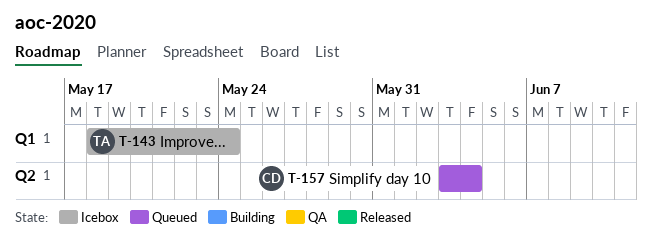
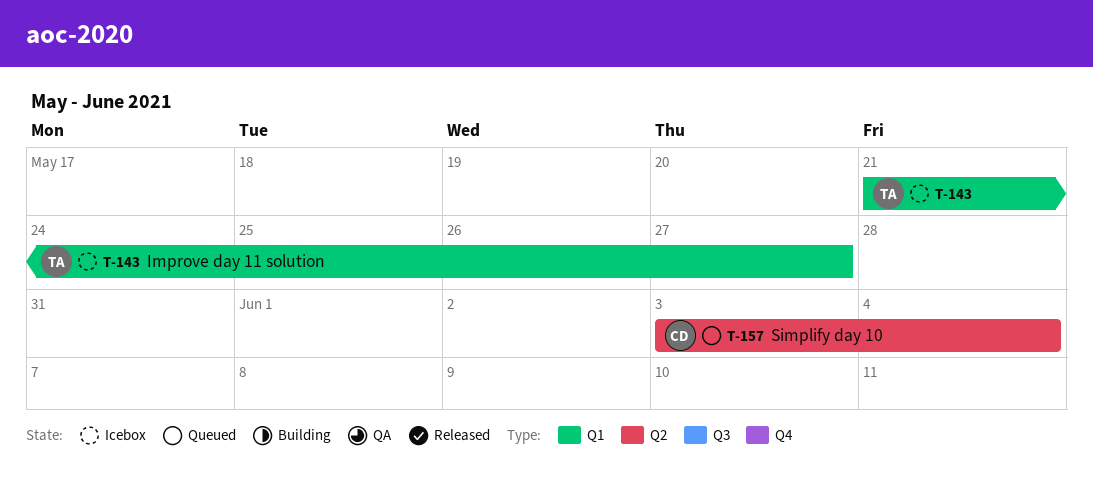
T-143, start: May 18 -> May 21
T-143, due: May 24 -> May 27

